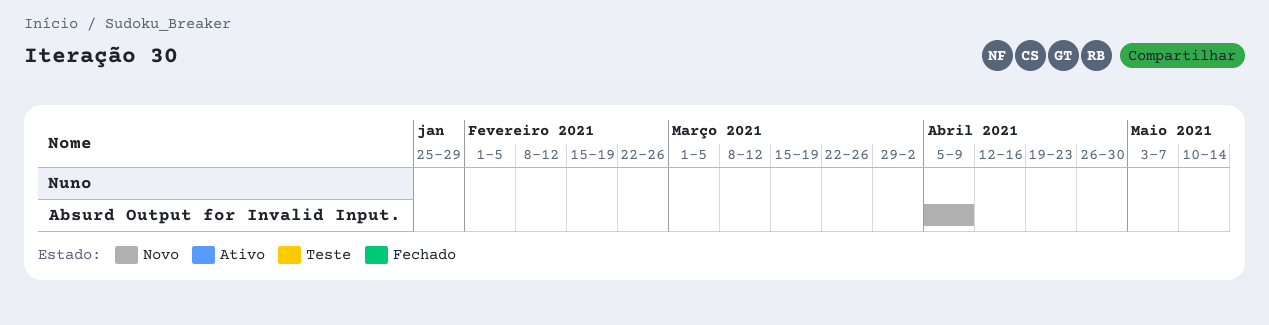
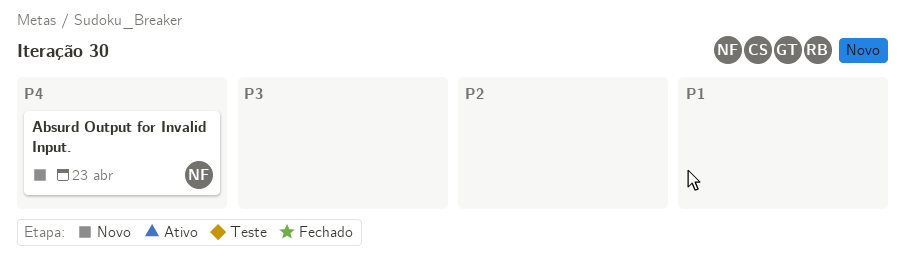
Absurd Output for Invalid Input., due: Apr 9 -> Apr 23

